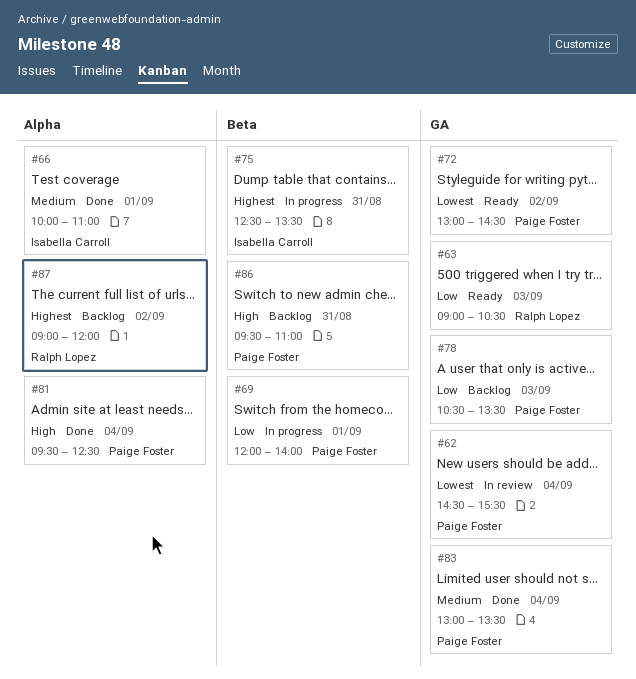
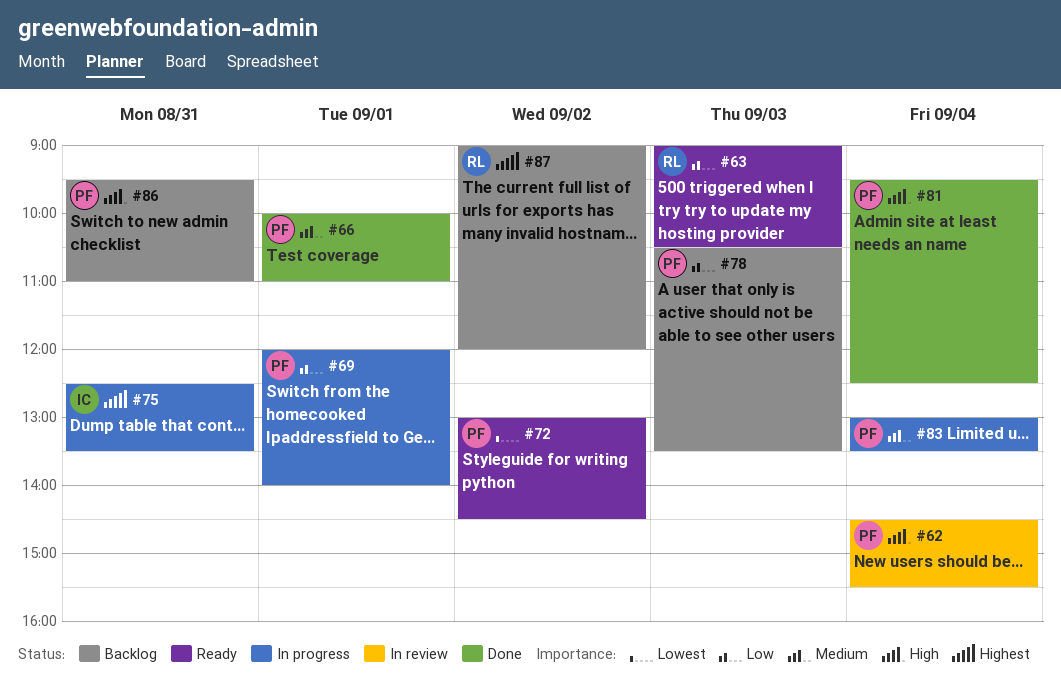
#62, priority: Lowest -> High
#66, owner: Isabella Carroll -> Paige Foster
#83, status: Done -> In progress

